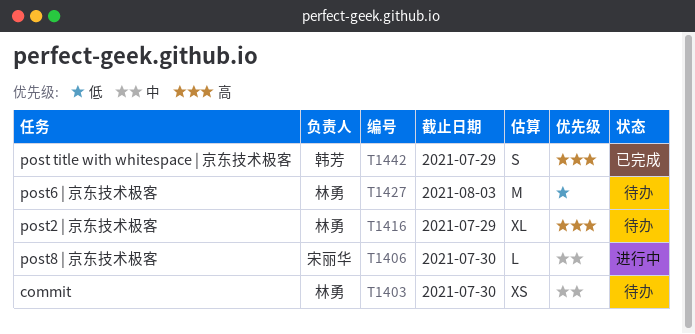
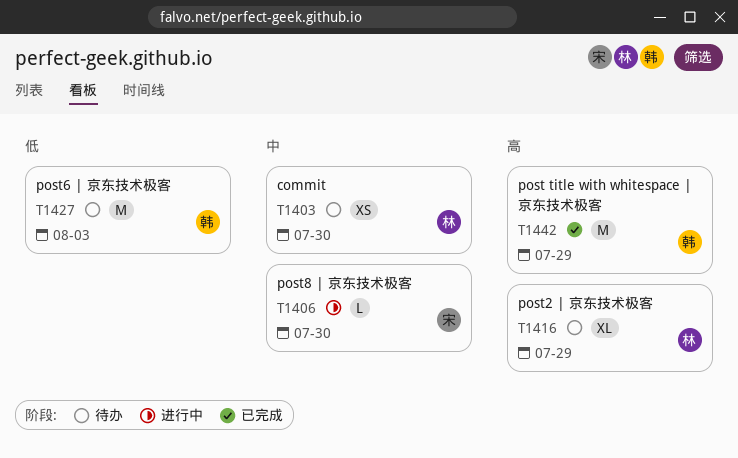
T1427, owner: 林勇 -> 韩芳
T1442, estimate: S -> M

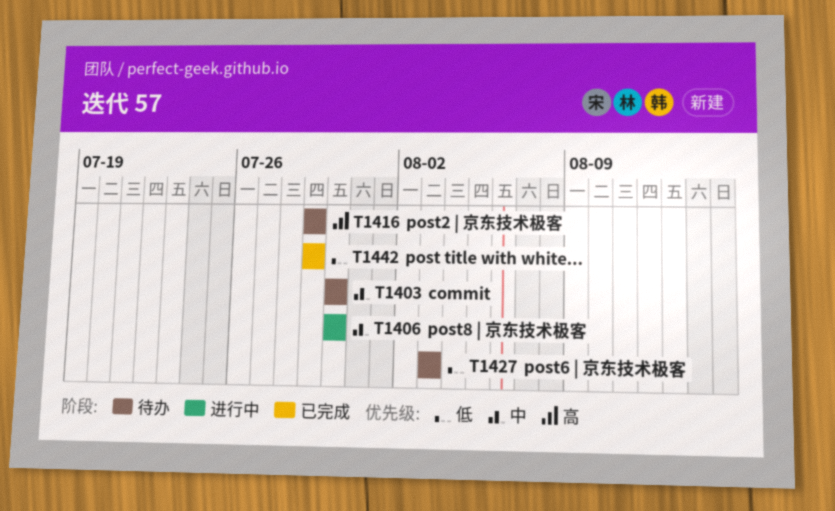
T1442, priority: 高 -> 低

